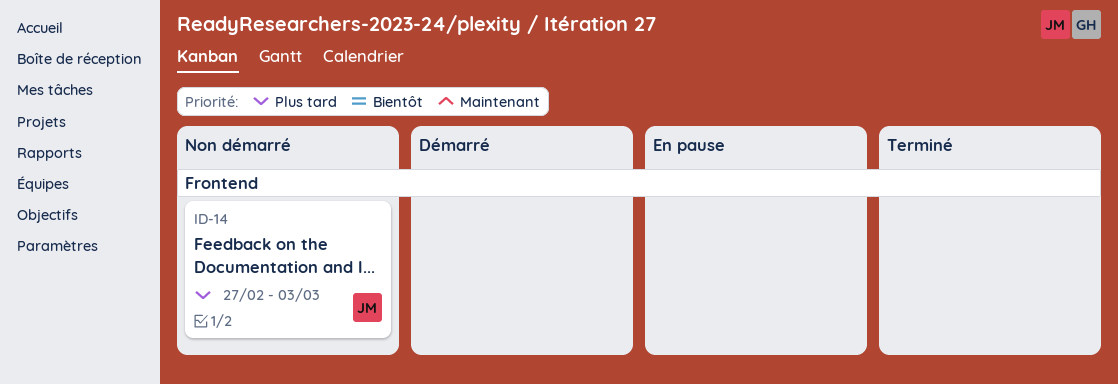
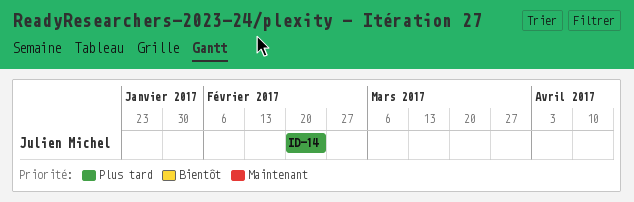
ID-14, start: Feb 27 -> Feb 20
ID-14, due: Mar 3 -> Feb 24

